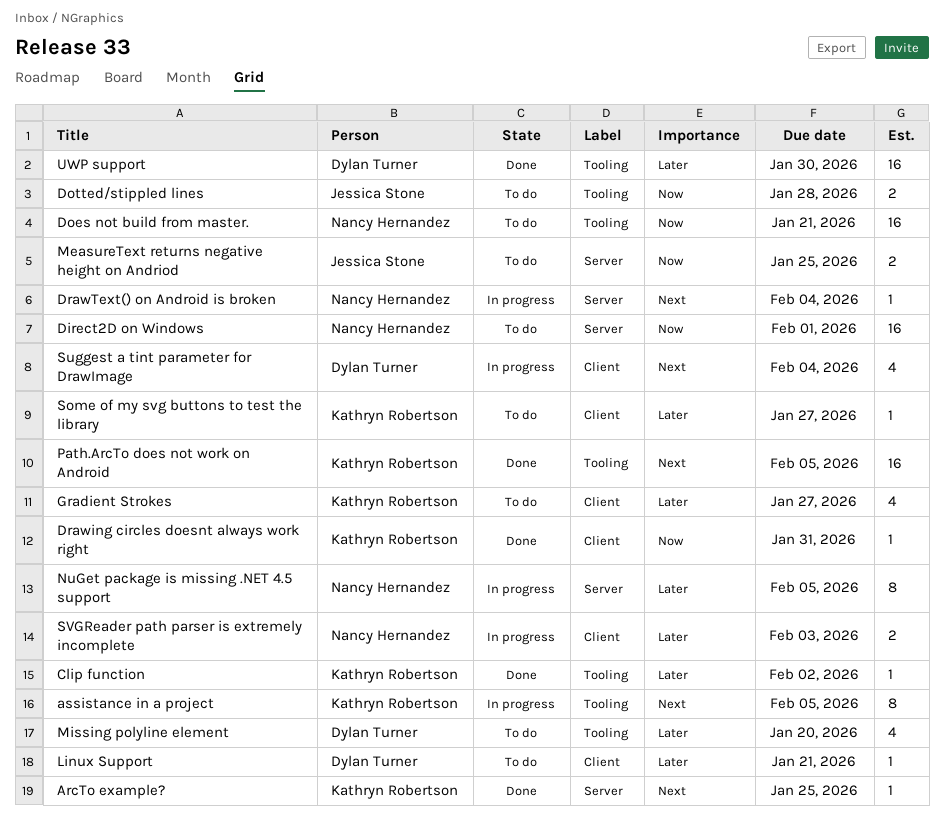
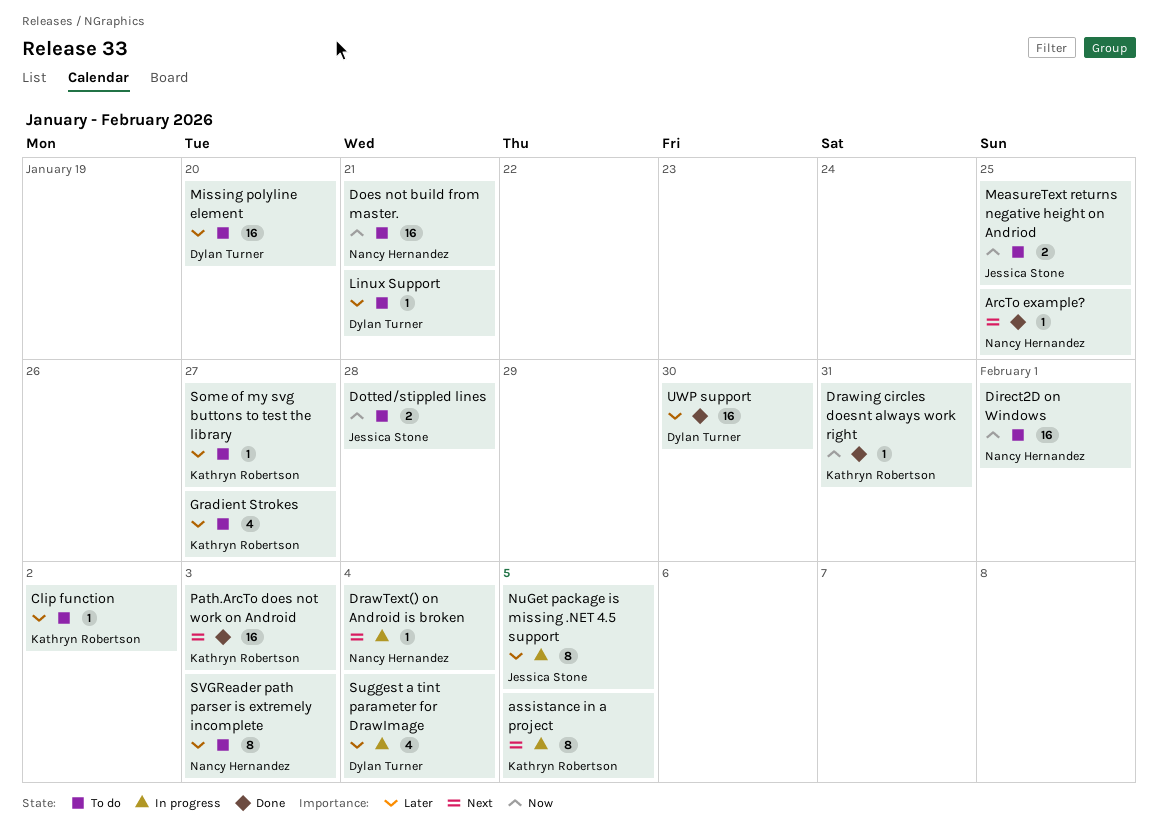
ArcTo example?, owner: Kathryn Robertson -> Nancy Hernandez
Clip function, status: Done -> To do
Missing polyline element, estimate: 4 -> 16
NuGet package is missing .NET 4.5 support, owner: Nancy Hernandez -> Jessica Stone
Path.ArcTo does not work on Android, due: Feb 5 -> Feb 3
Suggest a tint parameter for DrawImage, priority: Next -> Later
SVGReader path parser is extremely incomplete, status: In progress -> To do
SVGReader path parser is extremely incomplete, estimate: 2 -> 8

